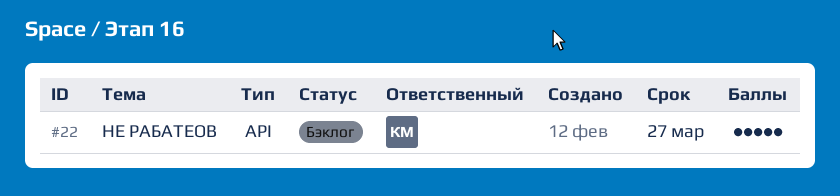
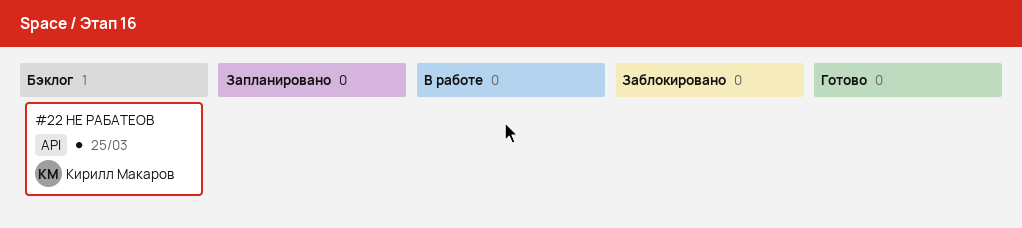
#22, estimate: 5 -> 1
#22, due: Mar 27 -> Mar 25

